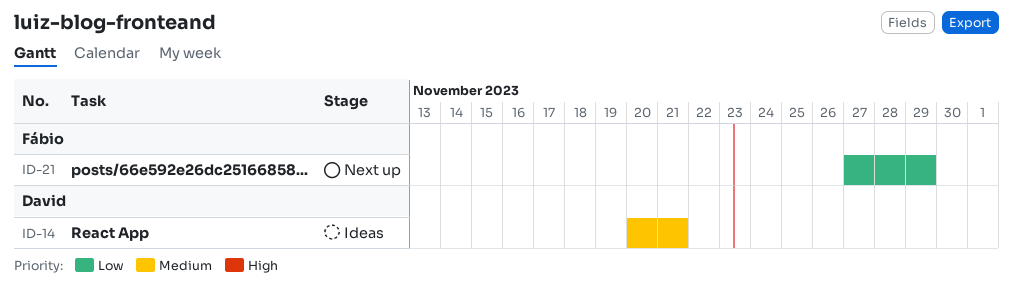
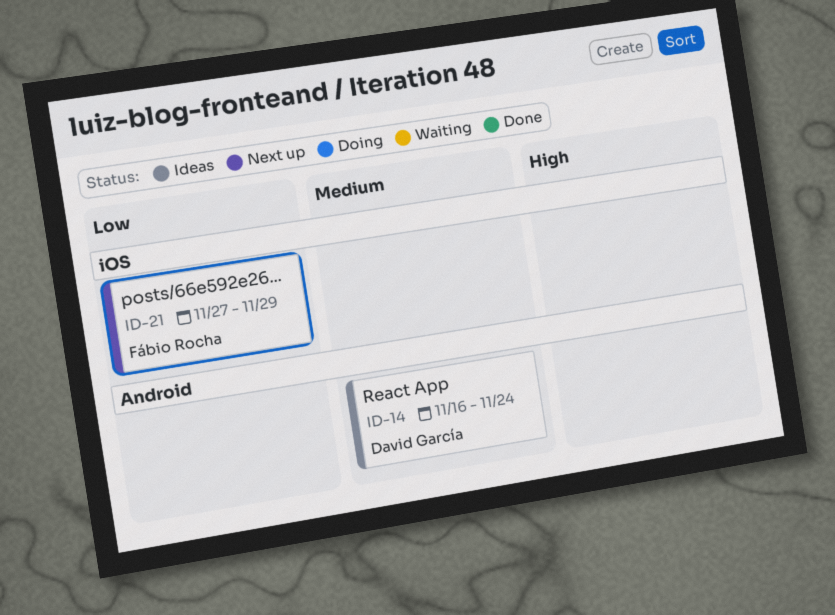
ID-14, start: Nov 20 -> Nov 16
ID-14, due: Nov 21 -> Nov 24

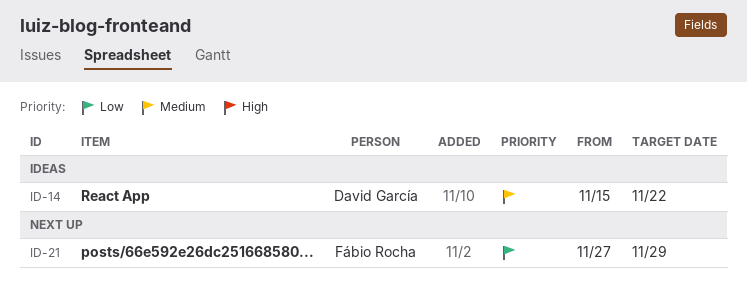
ID-14, start: Nov 16 -> Nov 15
ID-14, due: Nov 24 -> Nov 22

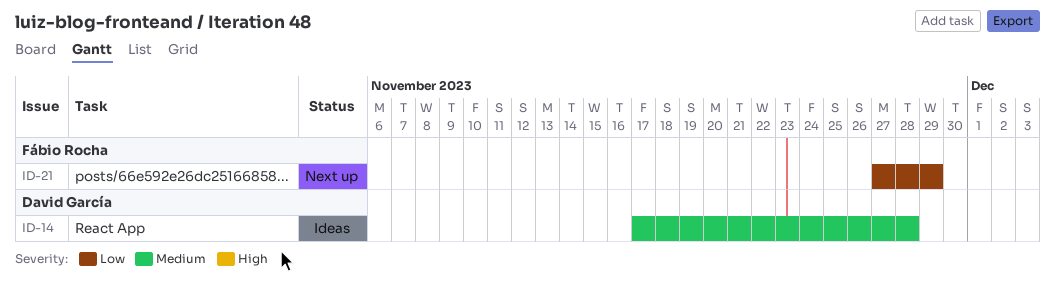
ID-14, start: Nov 15 -> Nov 17
ID-14, due: Nov 22 -> Nov 28

